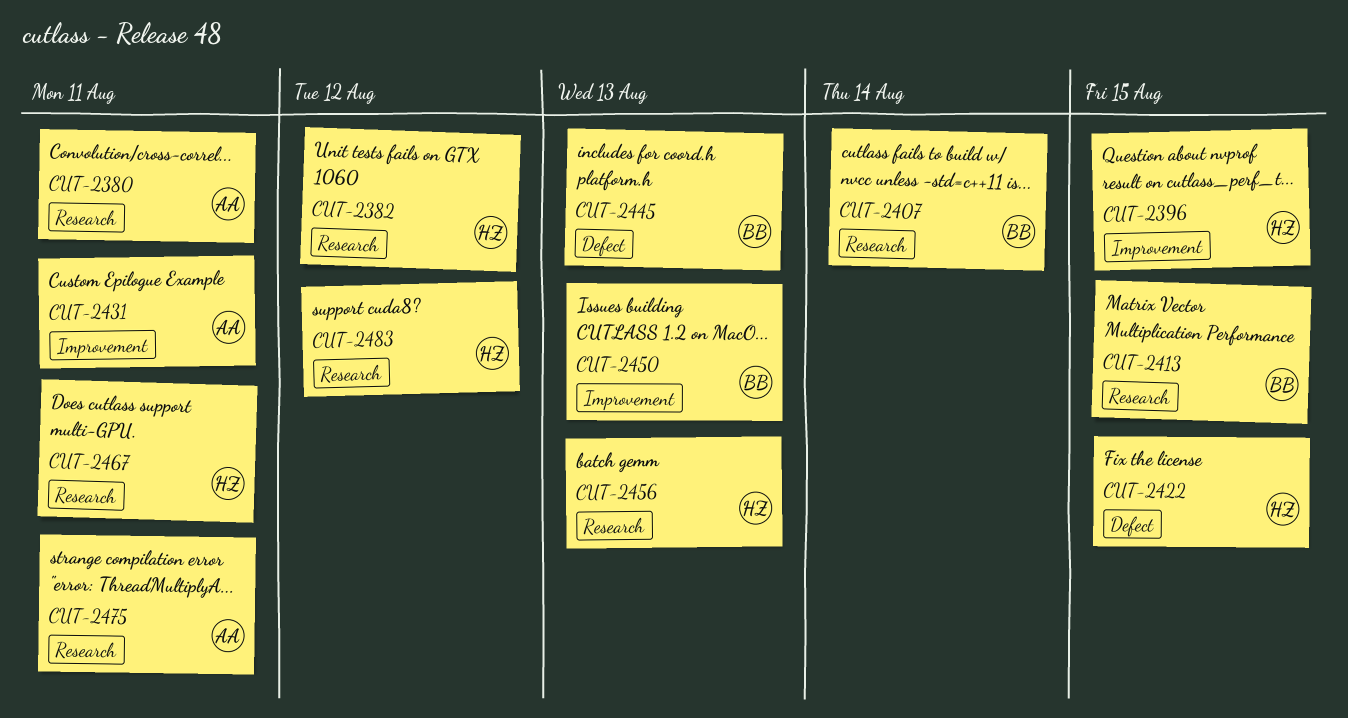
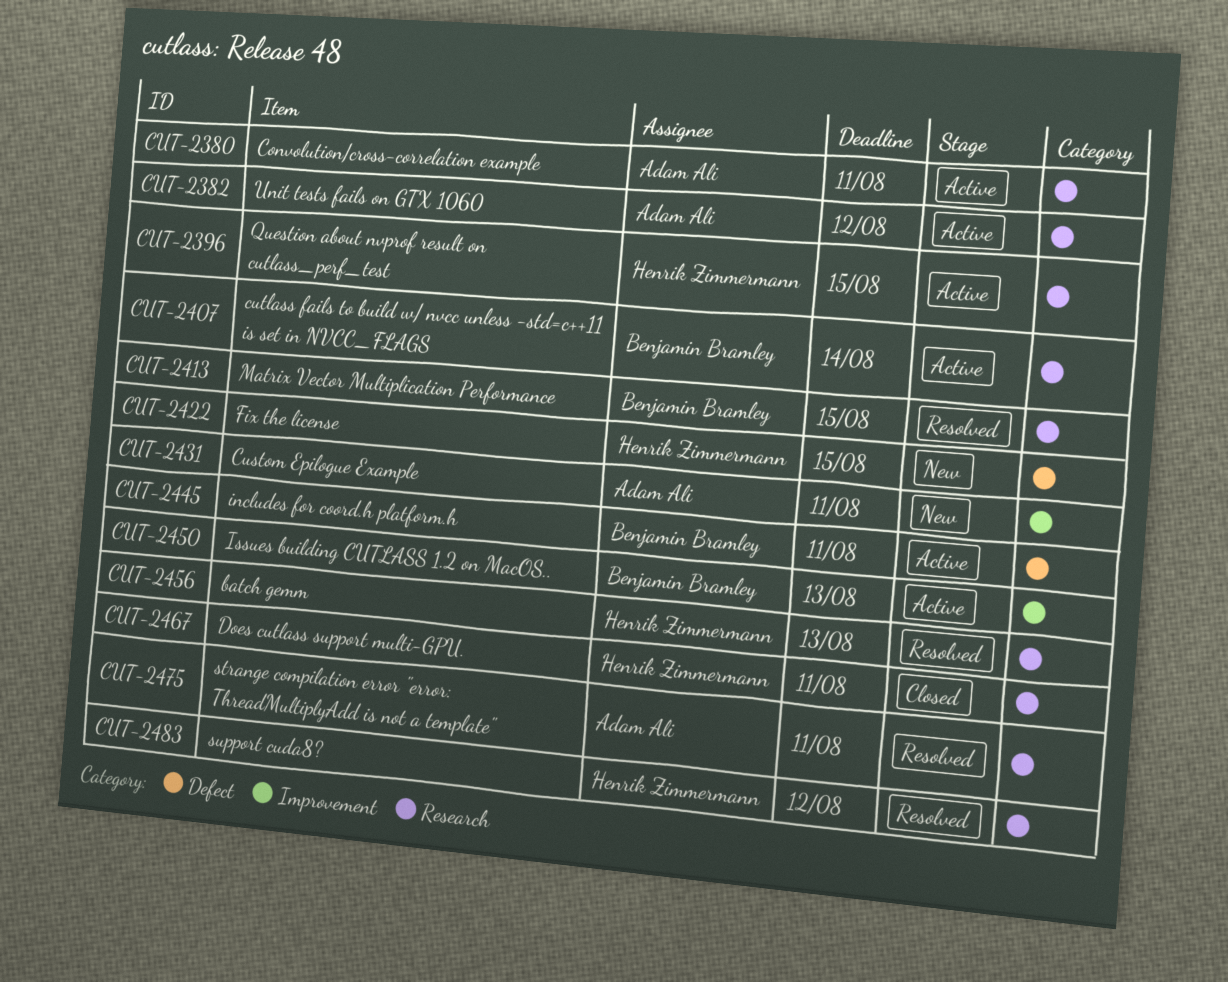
CUT-2382, owner: Henrik Zimmermann -> Adam Ali
CUT-2396, label: Improvement -> Research
CUT-2445, due: Aug 13 -> Aug 11

